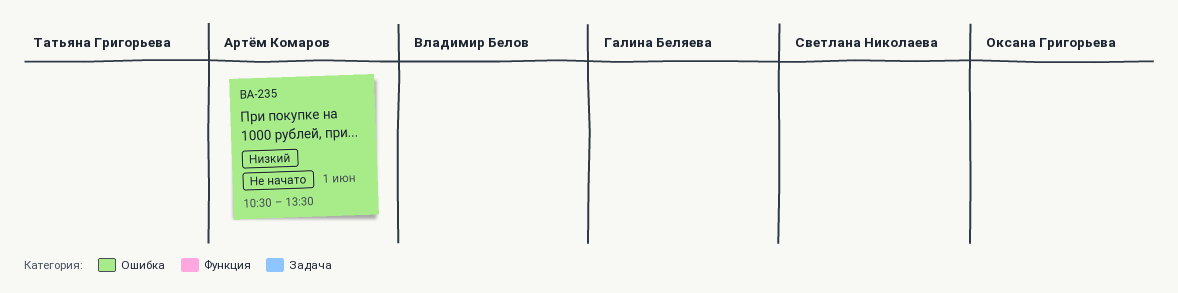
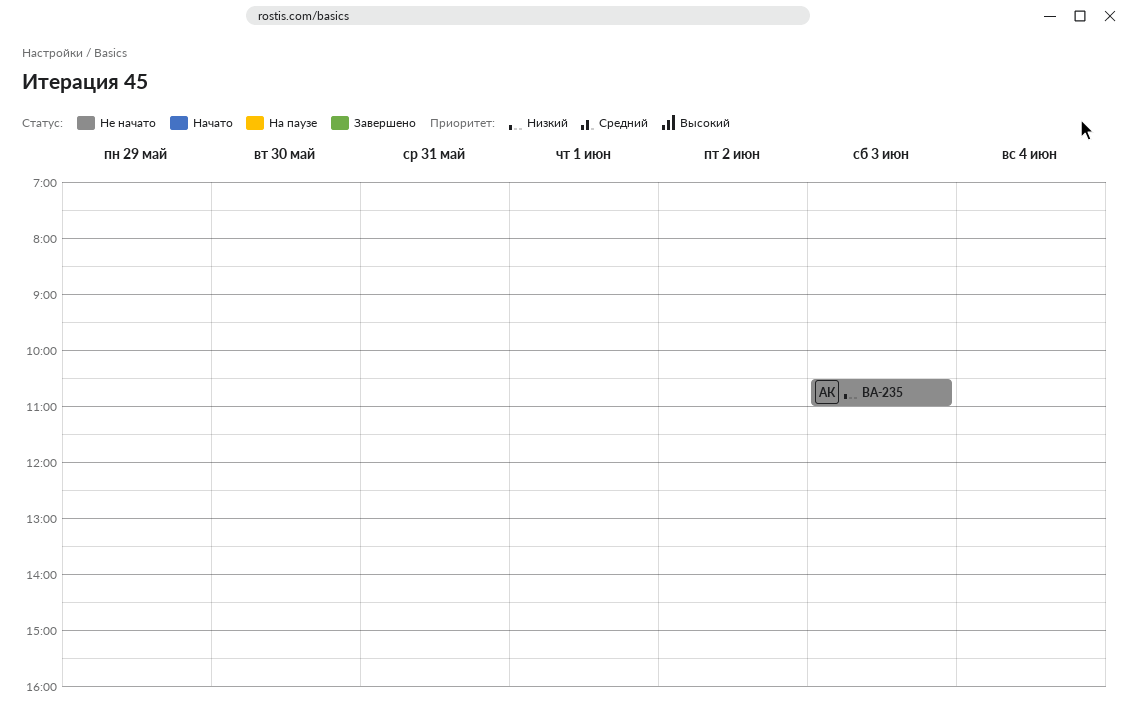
BA-235, day: Jun 1 -> Jun 3
BA-235, ends: 13:30 -> 11:00

